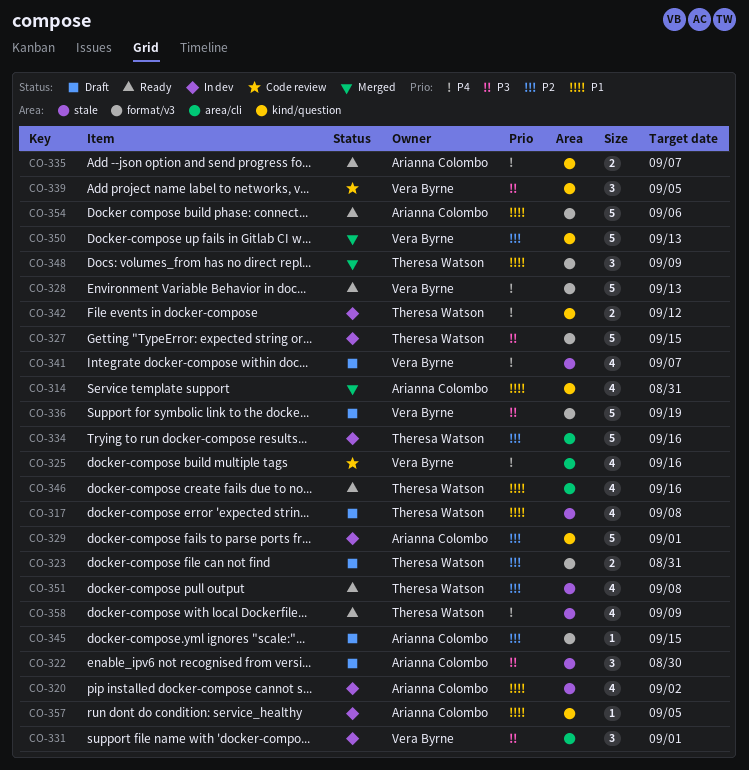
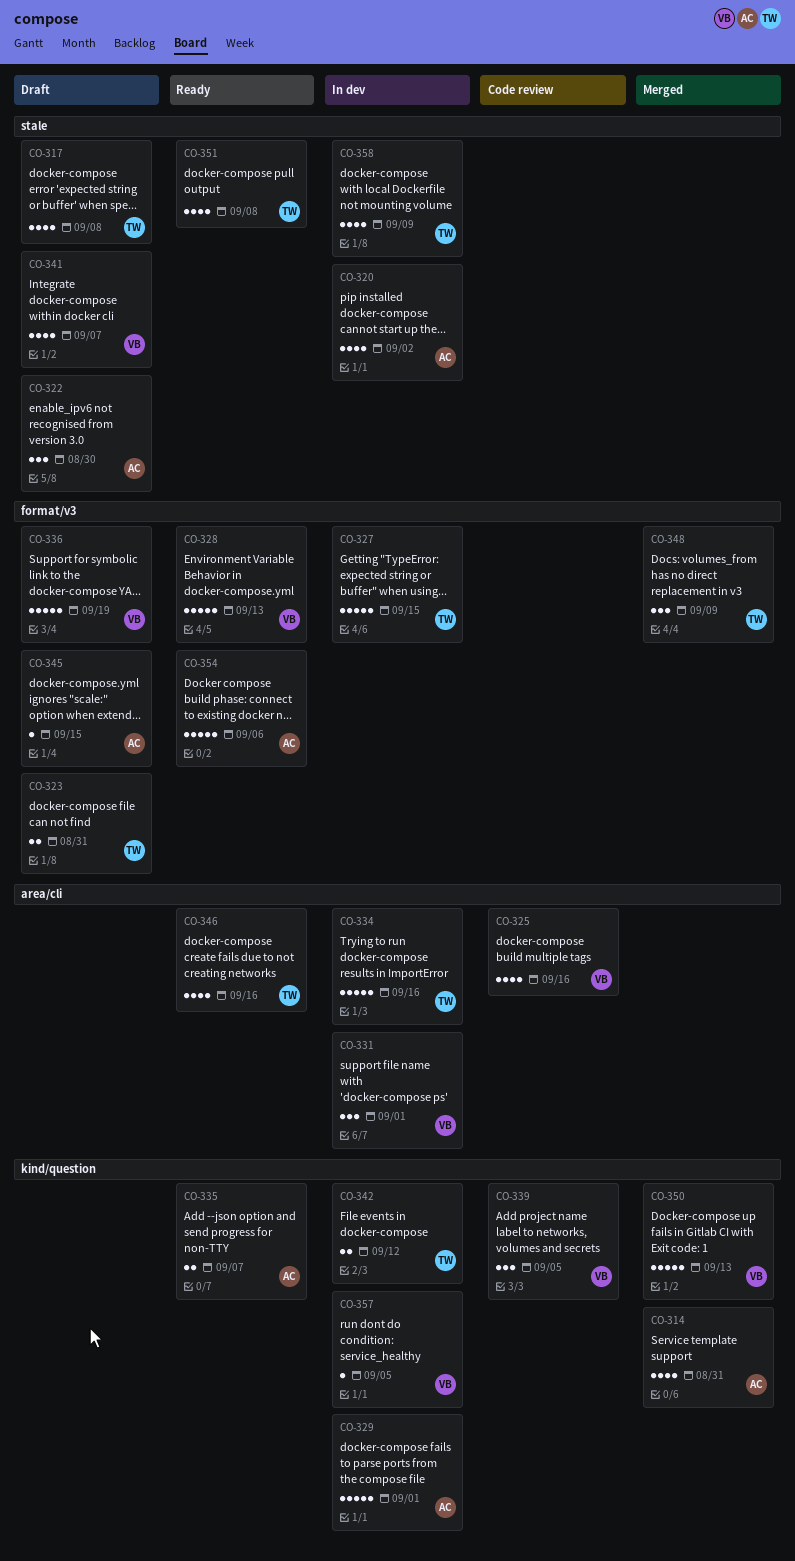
CO-357, owner: Arianna Colombo -> Vera Byrne
CO-358, status: Ready -> In dev

